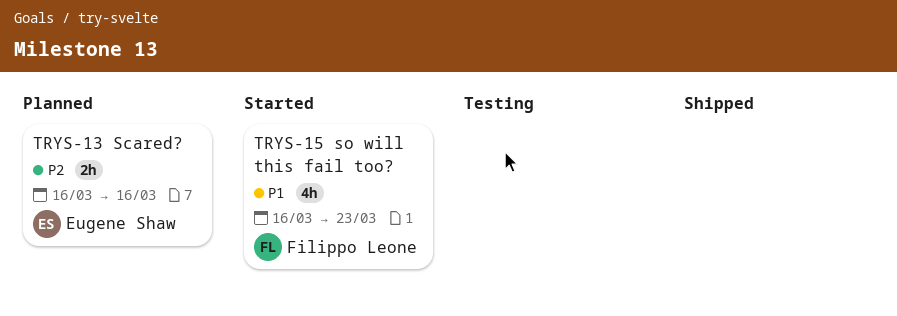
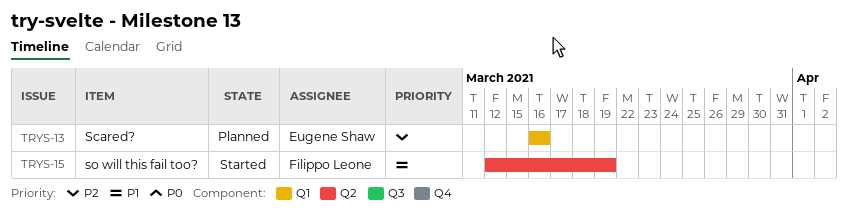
TRYS-15, start: Mar 16 -> Mar 12
TRYS-15, due: Mar 23 -> Mar 19

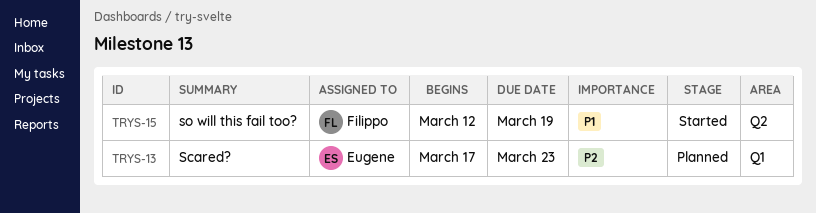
TRYS-13, start: Mar 16 -> Mar 17
TRYS-13, due: Mar 16 -> Mar 23

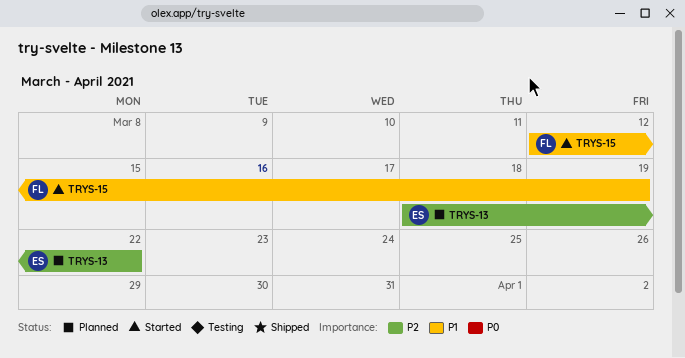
TRYS-13, start: Mar 17 -> Mar 18
TRYS-13, due: Mar 23 -> Mar 22

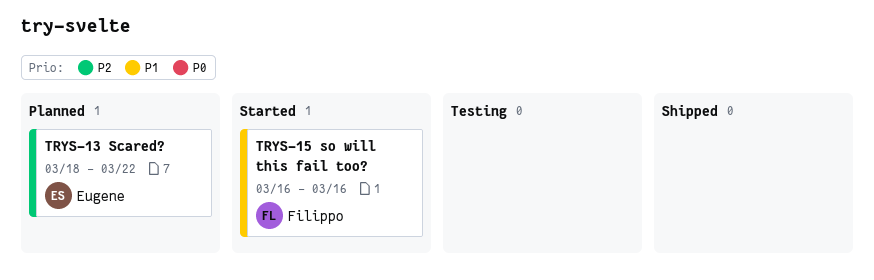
TRYS-15, start: Mar 12 -> Mar 16
TRYS-15, due: Mar 19 -> Mar 16

